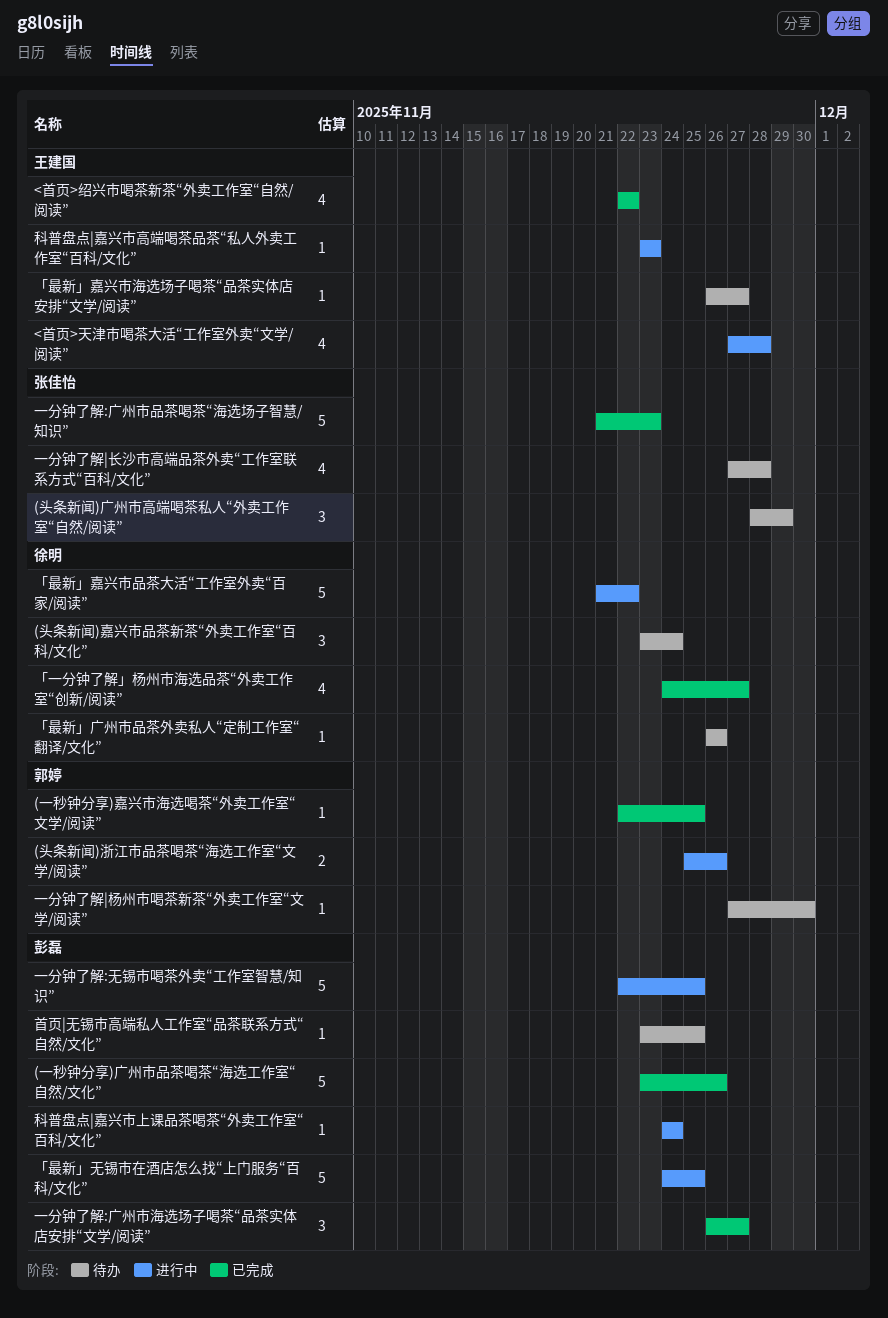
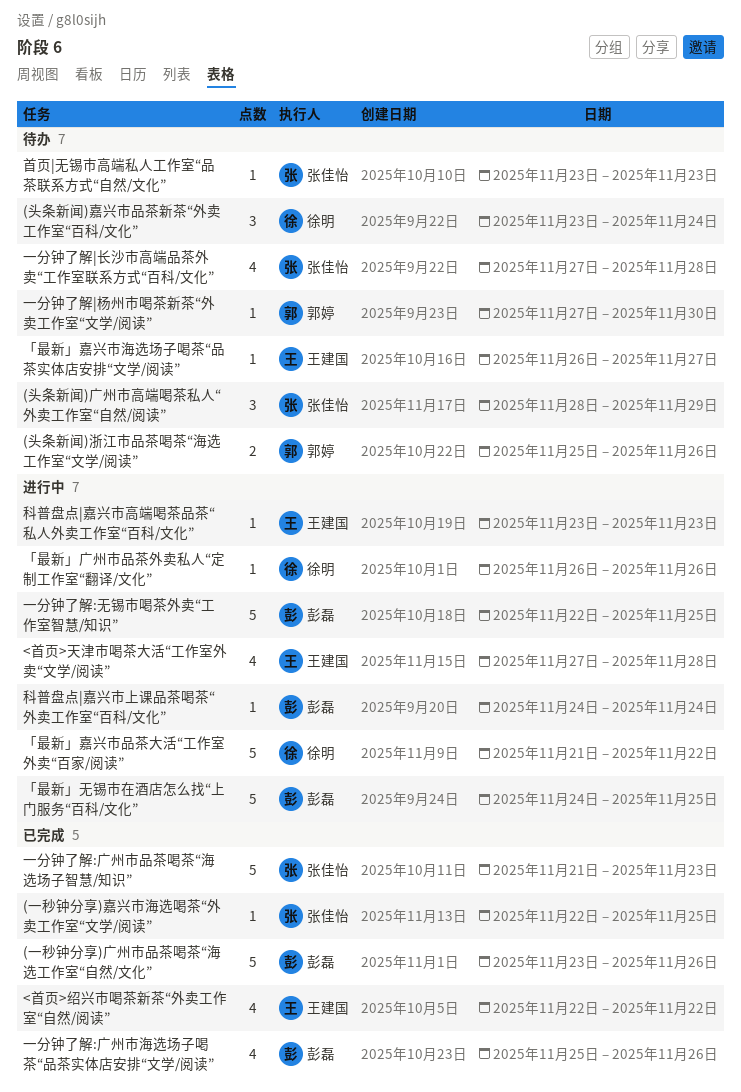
(一秒钟分享)嘉兴市海选喝茶“外卖工作室“文学/阅读”, owner: 郭婷 -> 张佳怡
(头条新闻)浙江市品茶喝茶“海选工作室“文学/阅读”, status: 进行中 -> 待办
「一分钟了解」杨州市海选品茶“外卖工作室“创新/阅读”: present -> none
「最新」广州市品茶外卖私人“定制工作室“翻译/文化”, status: 待办 -> 进行中
一分钟了解:广州市海选场子喝茶“品茶实体店安排“文学/阅读”, estimate: 3 -> 4
一分钟了解:广州市海选场子喝茶“品茶实体店安排“文学/阅读”, start: Nov 26 -> Nov 25
一分钟了解:广州市海选场子喝茶“品茶实体店安排“文学/阅读”, due: Nov 27 -> Nov 26
首页|无锡市高端私人工作室“品茶联系方式“自然/文化”, owner: 彭磊 -> 张佳怡
首页|无锡市高端私人工作室“品茶联系方式“自然/文化”, due: Nov 25 -> Nov 23

